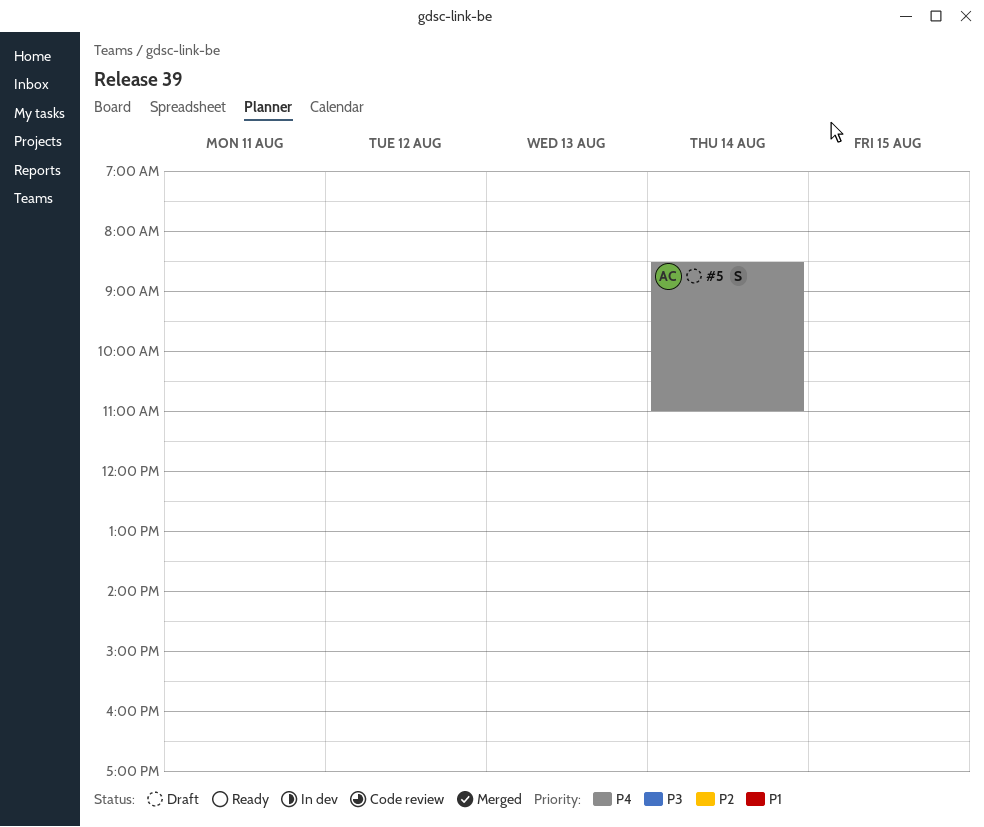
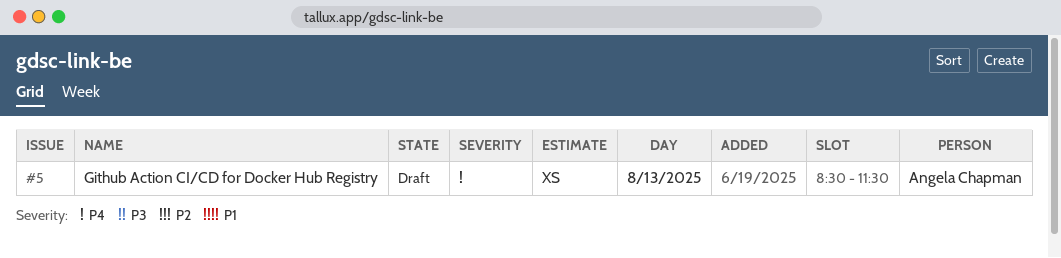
#5, estimate: S -> XS
#5, day: Aug 14 -> Aug 13
#5, ends: 11:00 -> 11:30

